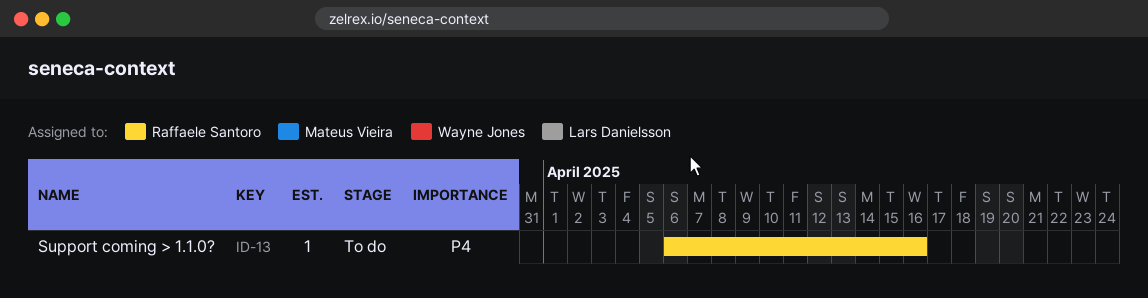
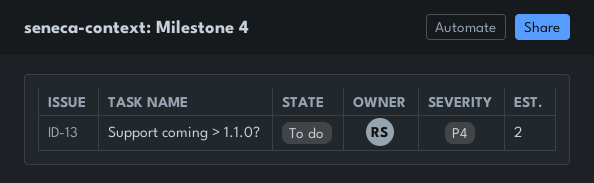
ID-13, estimate: 1 -> 2

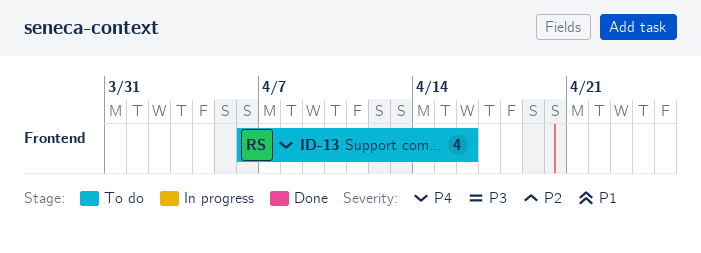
ID-13, estimate: 2 -> 4

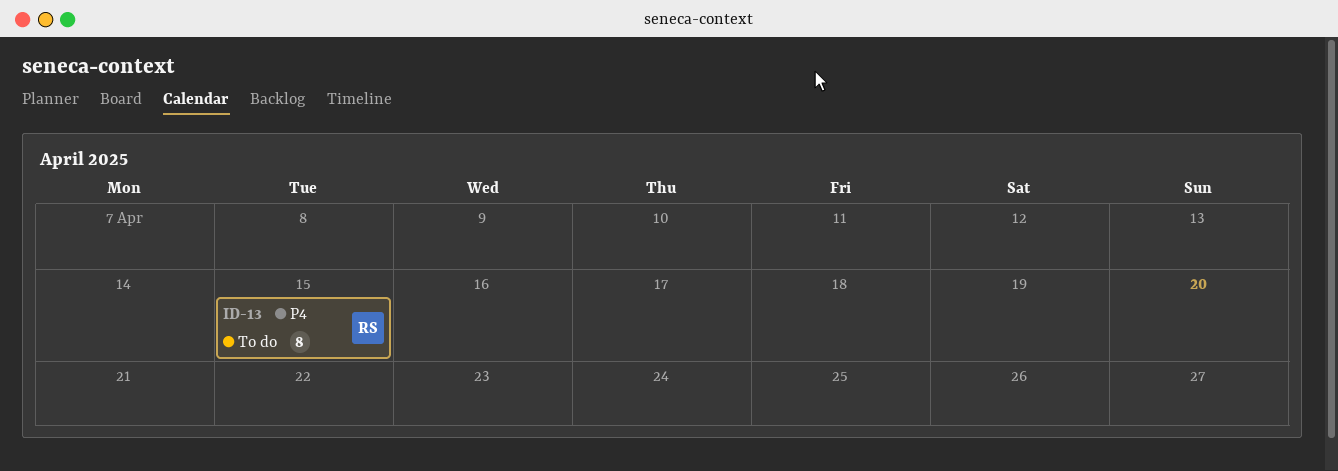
ID-13, estimate: 4 -> 8
ID-13, due: Apr 16 -> Apr 15

